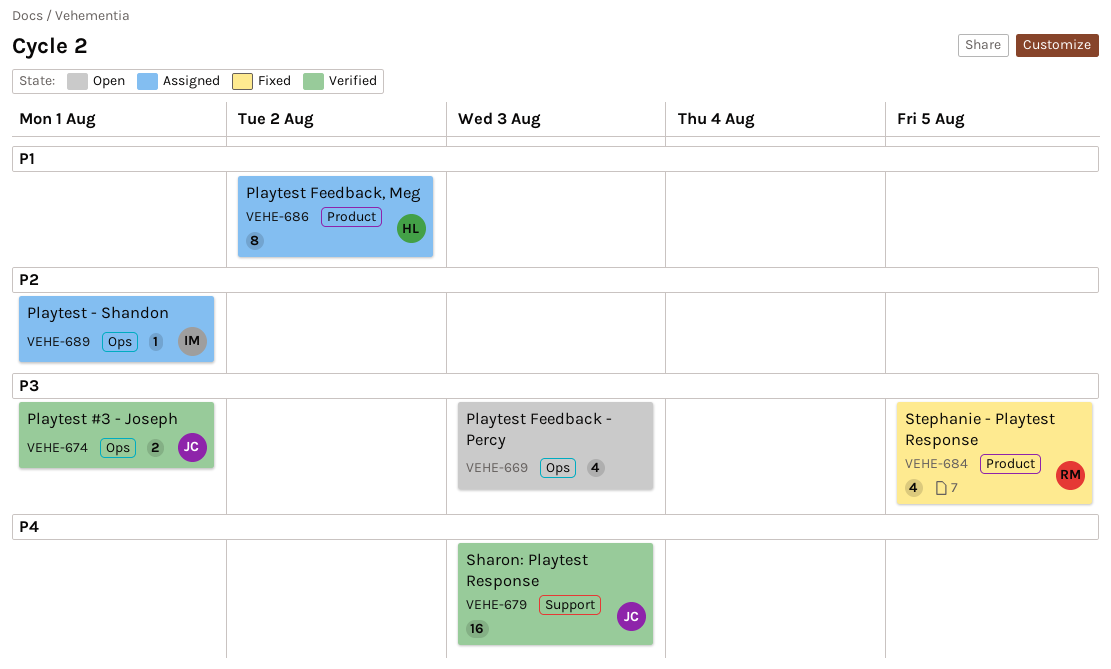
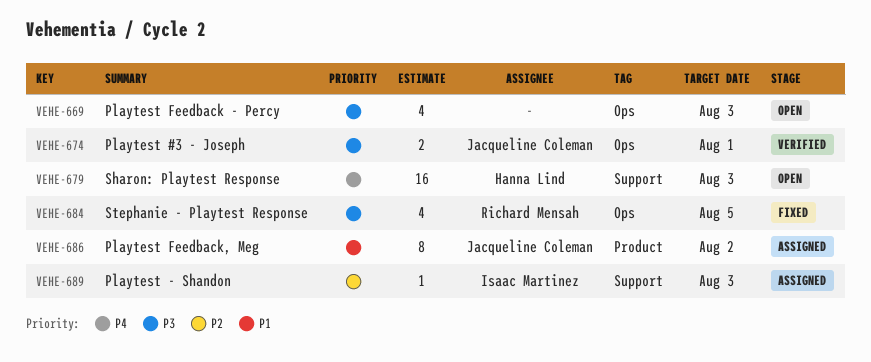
VEHE-679, status: Verified -> Open
VEHE-679, owner: Jacqueline Coleman -> Hanna Lind
VEHE-684, label: Product -> Ops
VEHE-686, owner: Hanna Lind -> Jacqueline Coleman
VEHE-689, label: Ops -> Support
VEHE-689, due: Aug 1 -> Aug 3

